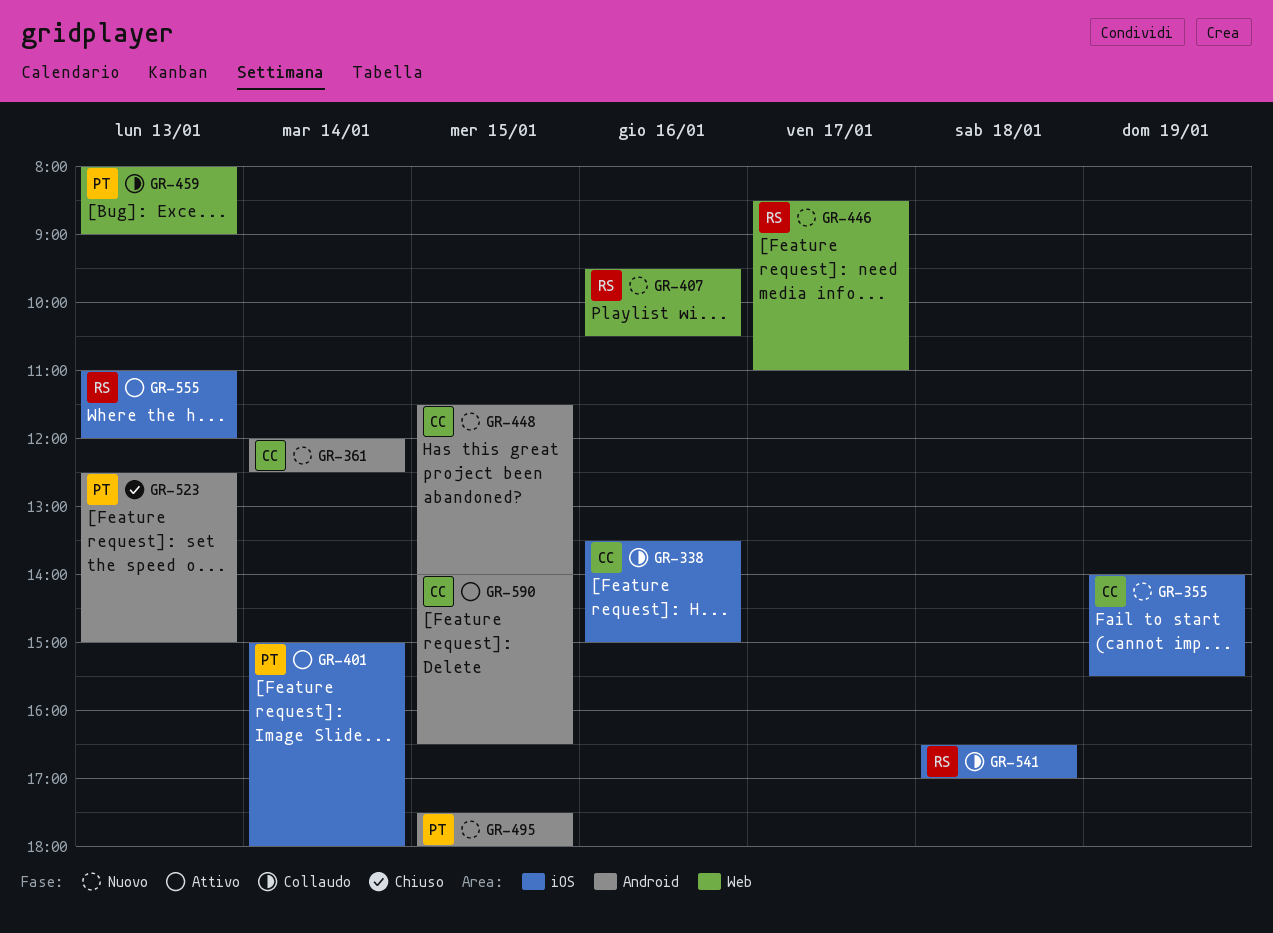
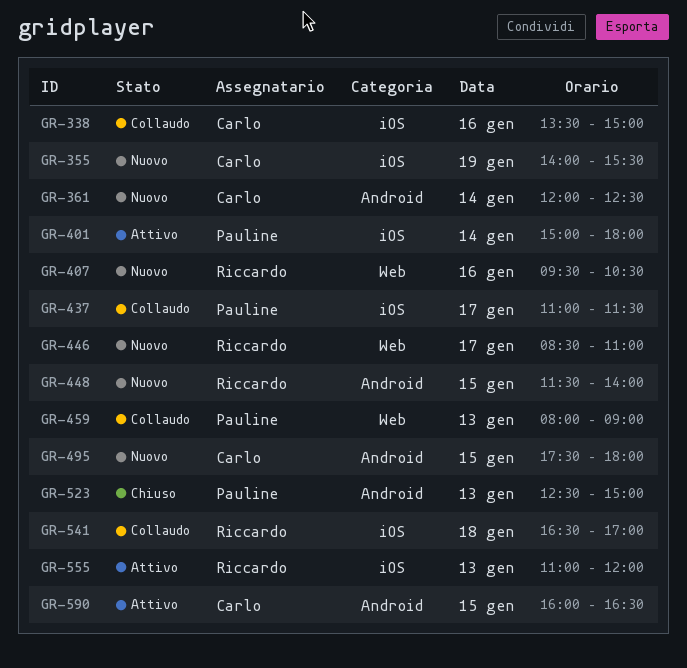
GR-437: none -> present
GR-448, owner: Carlo -> Riccardo
GR-495, owner: Pauline -> Carlo
GR-590, begins: 14:00 -> 16:00

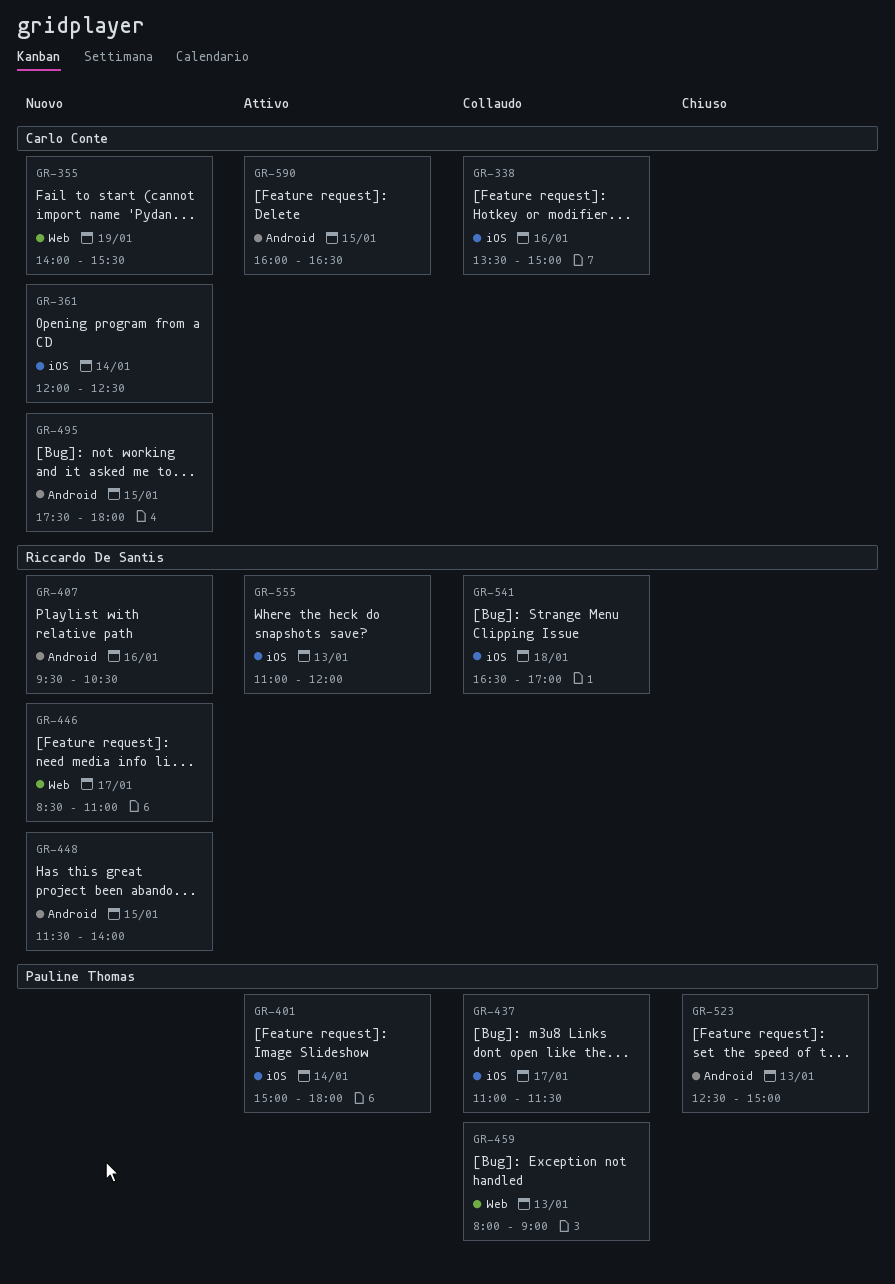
GR-355, label: iOS -> Web
GR-361, label: Android -> iOS
GR-407, label: Web -> Android

